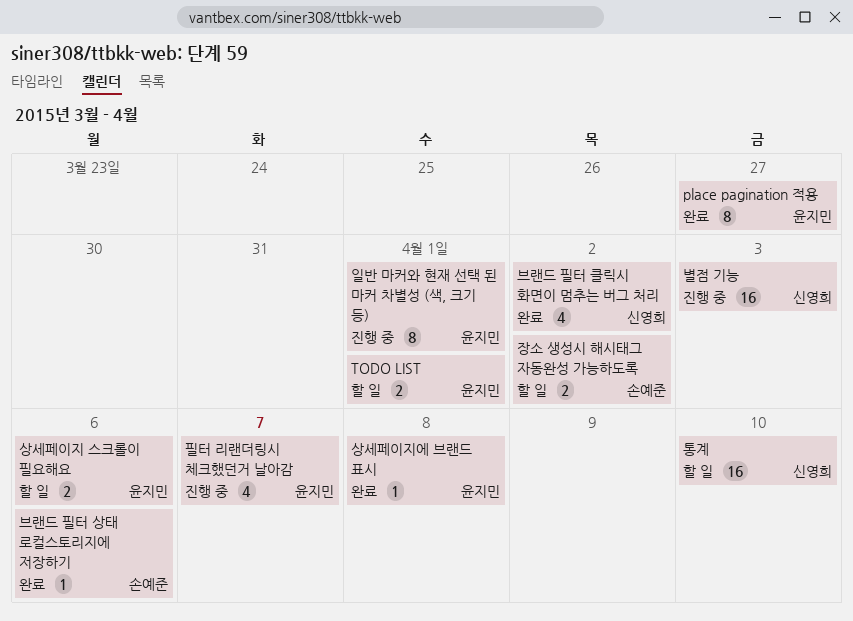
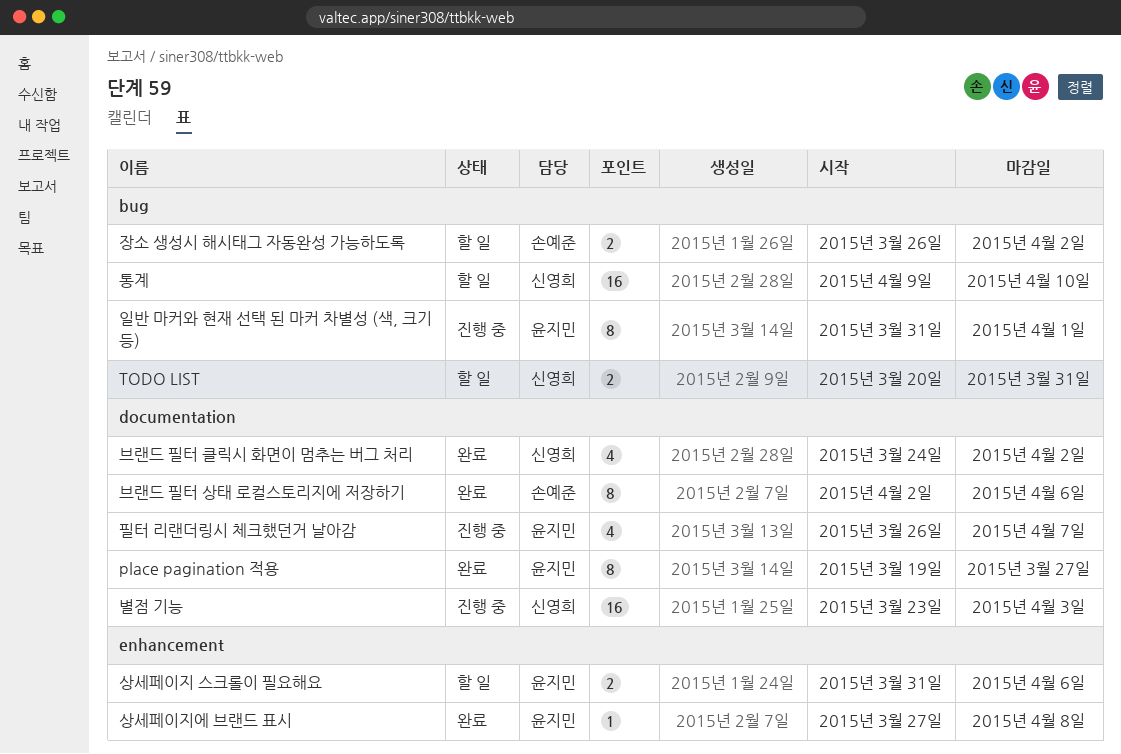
TODO LIST, owner: 윤지민 -> 신영희
TODO LIST, due: Apr 1 -> Mar 31
브랜드 필터 상태 로컬스토리지에 저장하기, estimate: 1 -> 8

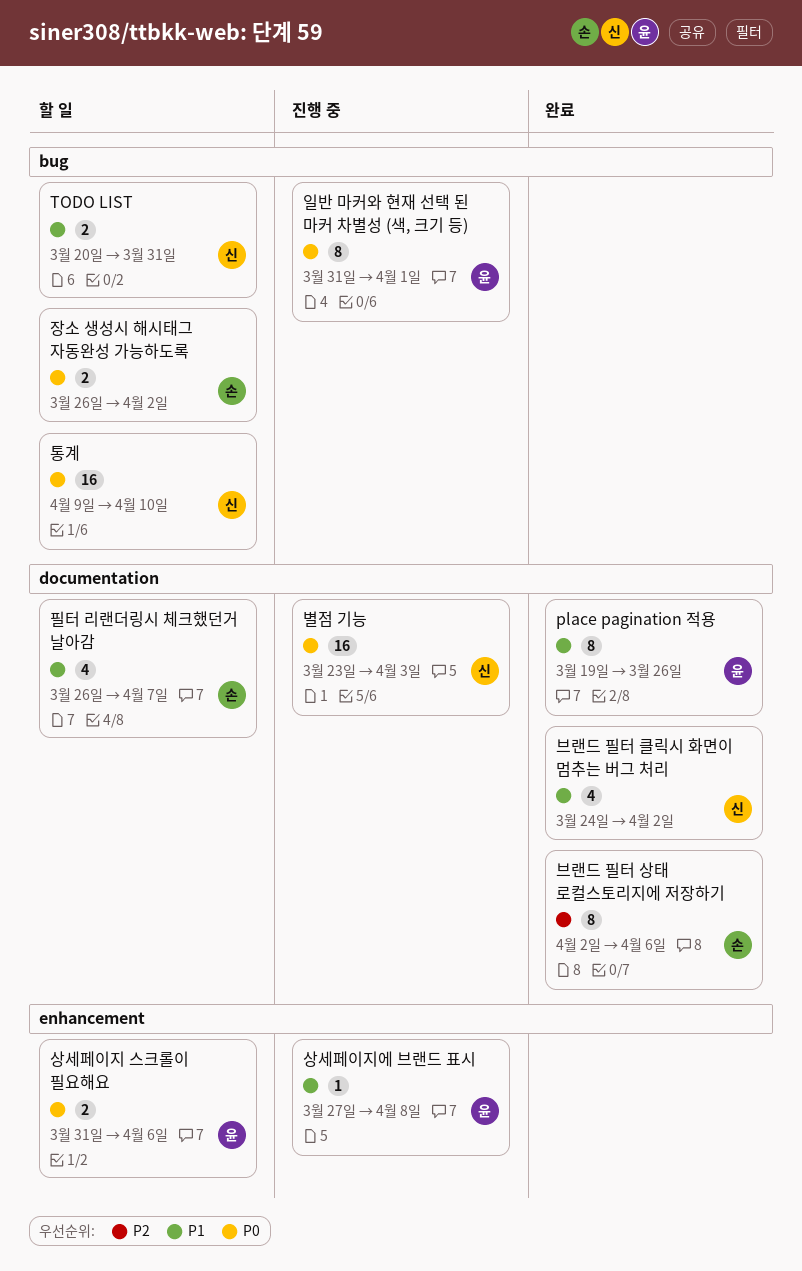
place pagination 적용, due: Mar 27 -> Mar 26
상세페이지에 브랜드 표시, status: 완료 -> 진행 중
필터 리랜더링시 체크했던거 날아감, status: 진행 중 -> 할 일
필터 리랜더링시 체크했던거 날아감, owner: 윤지민 -> 손예준

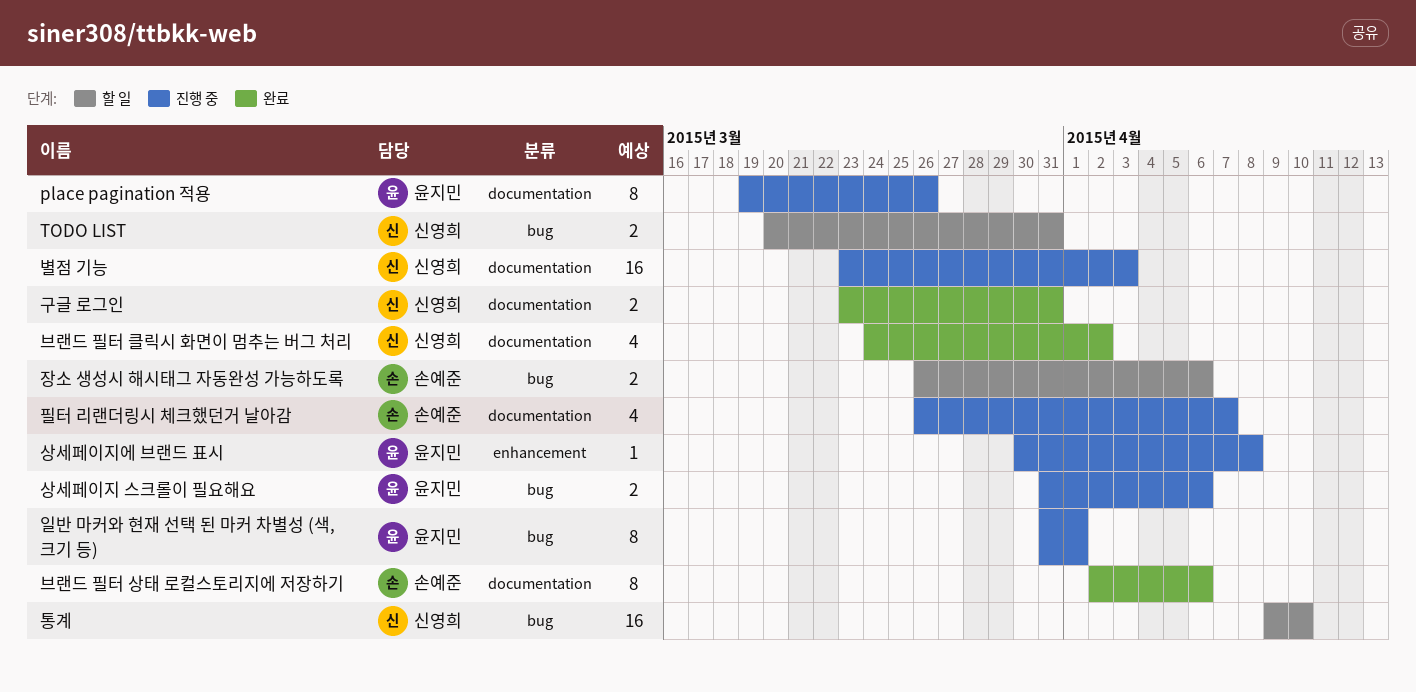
place pagination 적용, status: 완료 -> 진행 중
구글 로그인: none -> present
상세페이지 스크롤이 필요해요, status: 할 일 -> 진행 중
상세페이지 스크롤이 필요해요, label: enhancement -> bug
상세페이지에 브랜드 표시, start: Mar 27 -> Mar 30
장소 생성시 해시태그 자동완성 가능하도록, due: Apr 2 -> Apr 6
필터 리랜더링시 체크했던거 날아감, status: 할 일 -> 진행 중

